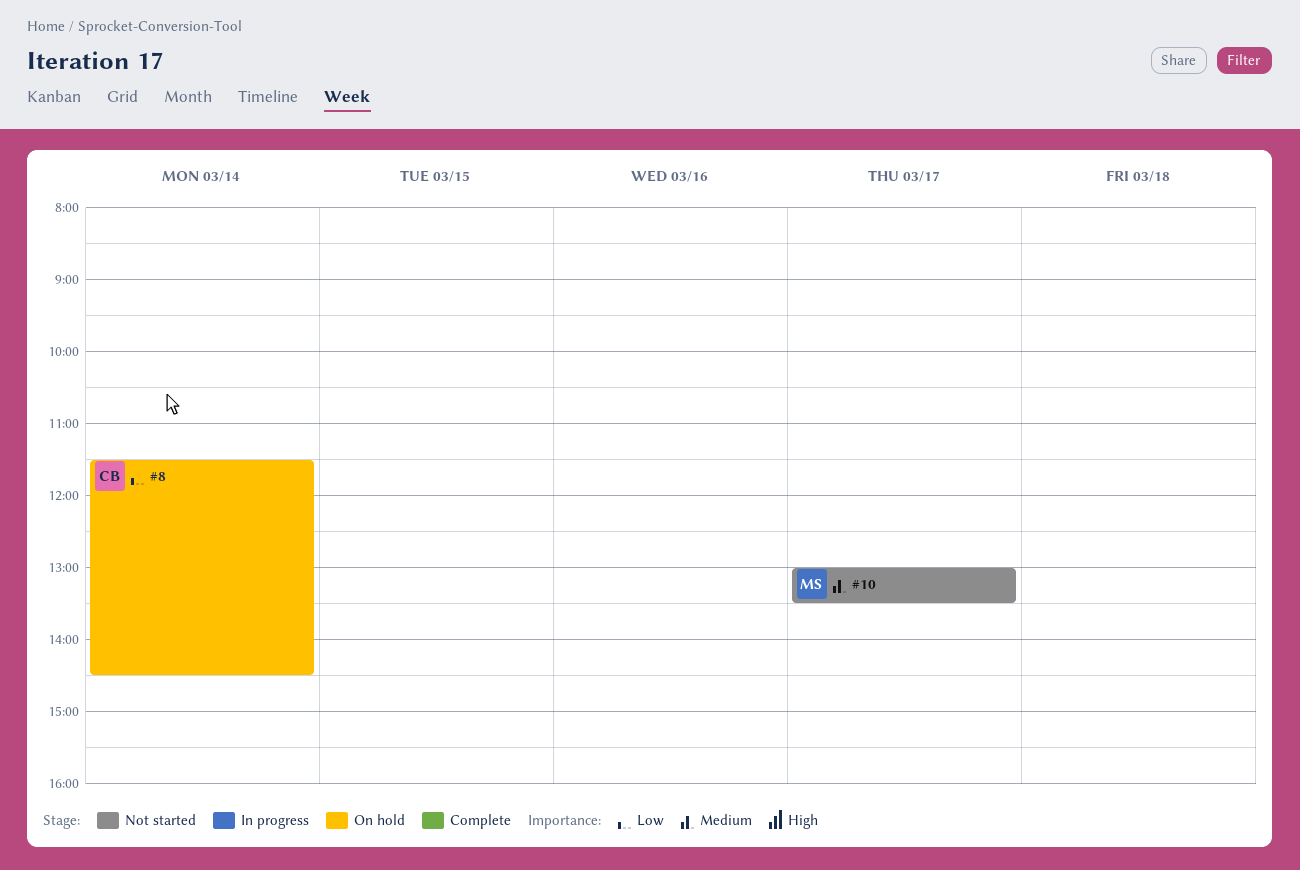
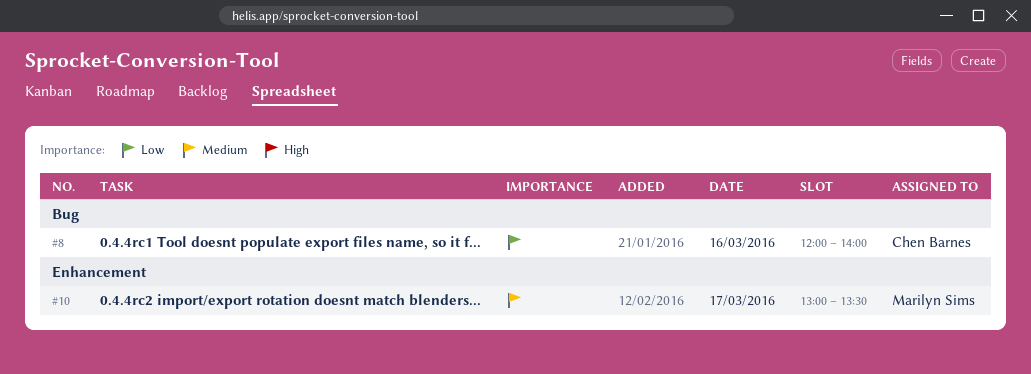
#8, day: Mar 14 -> Mar 16
#8, begins: 11:30 -> 12:00
#8, ends: 14:30 -> 14:00

